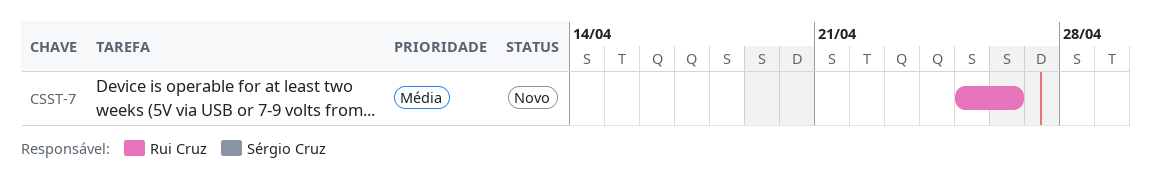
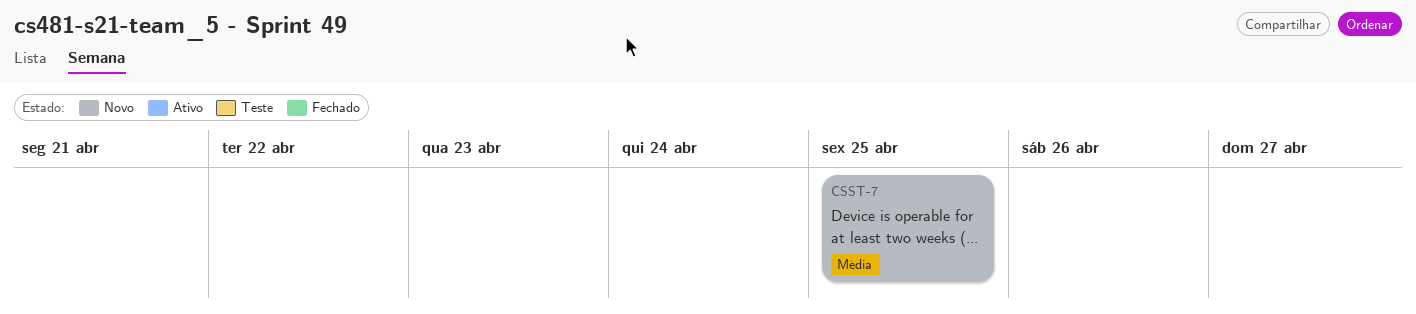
CSST-7, due: Apr 26 -> Apr 25

